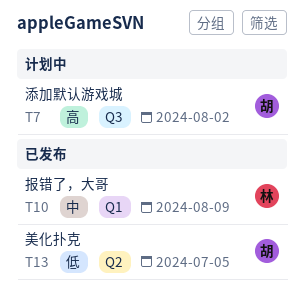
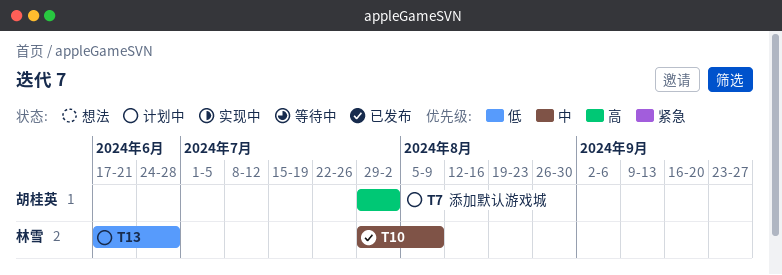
T13, status: 已发布 -> 计划中
T13, owner: 胡桂英 -> 林雪
T13, due: Jul 5 -> Jun 28

